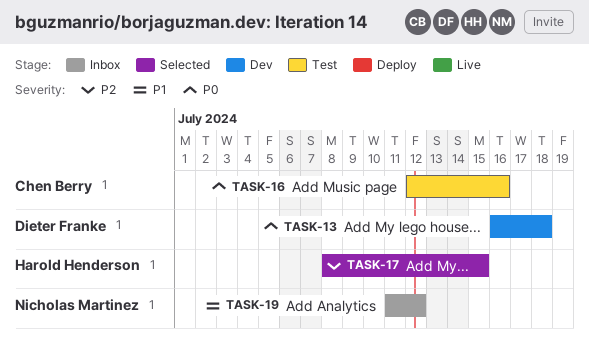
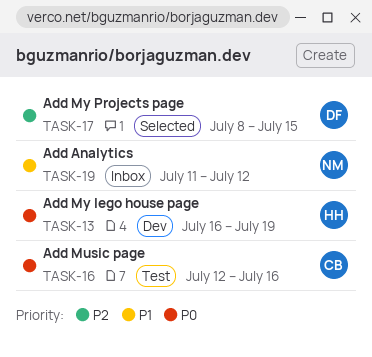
TASK-13, owner: Dieter Franke -> Harold Henderson
TASK-13, due: Jul 18 -> Jul 19
TASK-17, owner: Harold Henderson -> Dieter Franke

